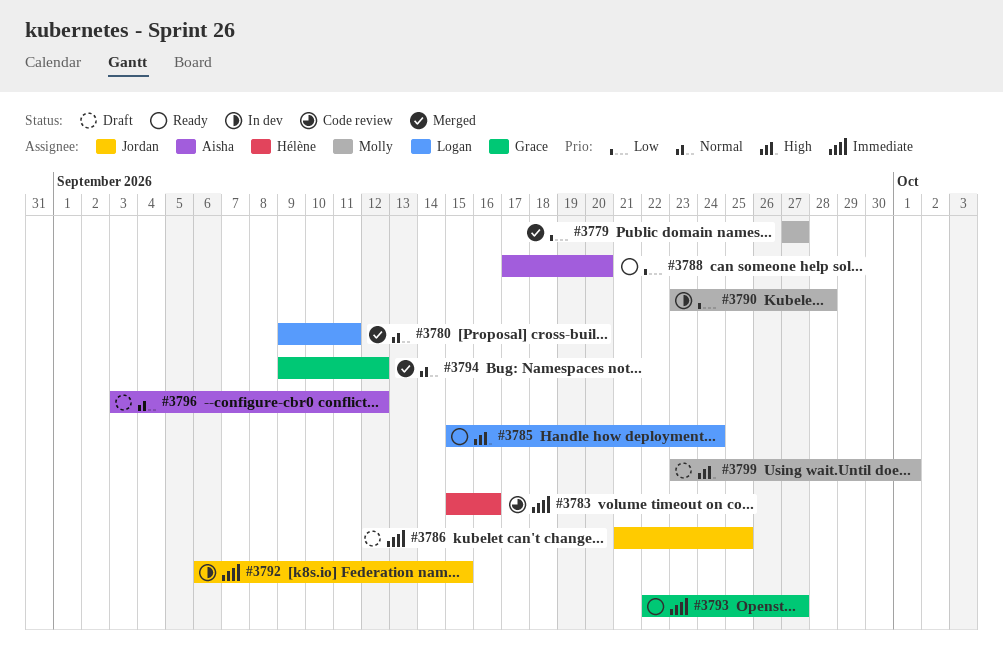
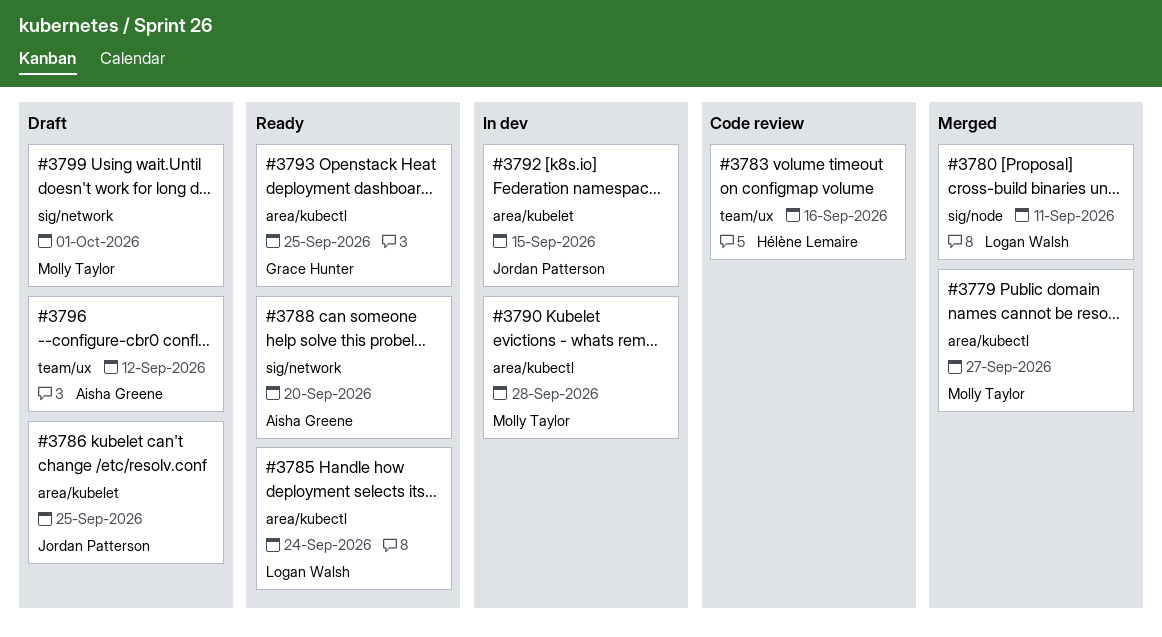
#3793, due: Sep 27 -> Sep 25
#3794: present -> none

